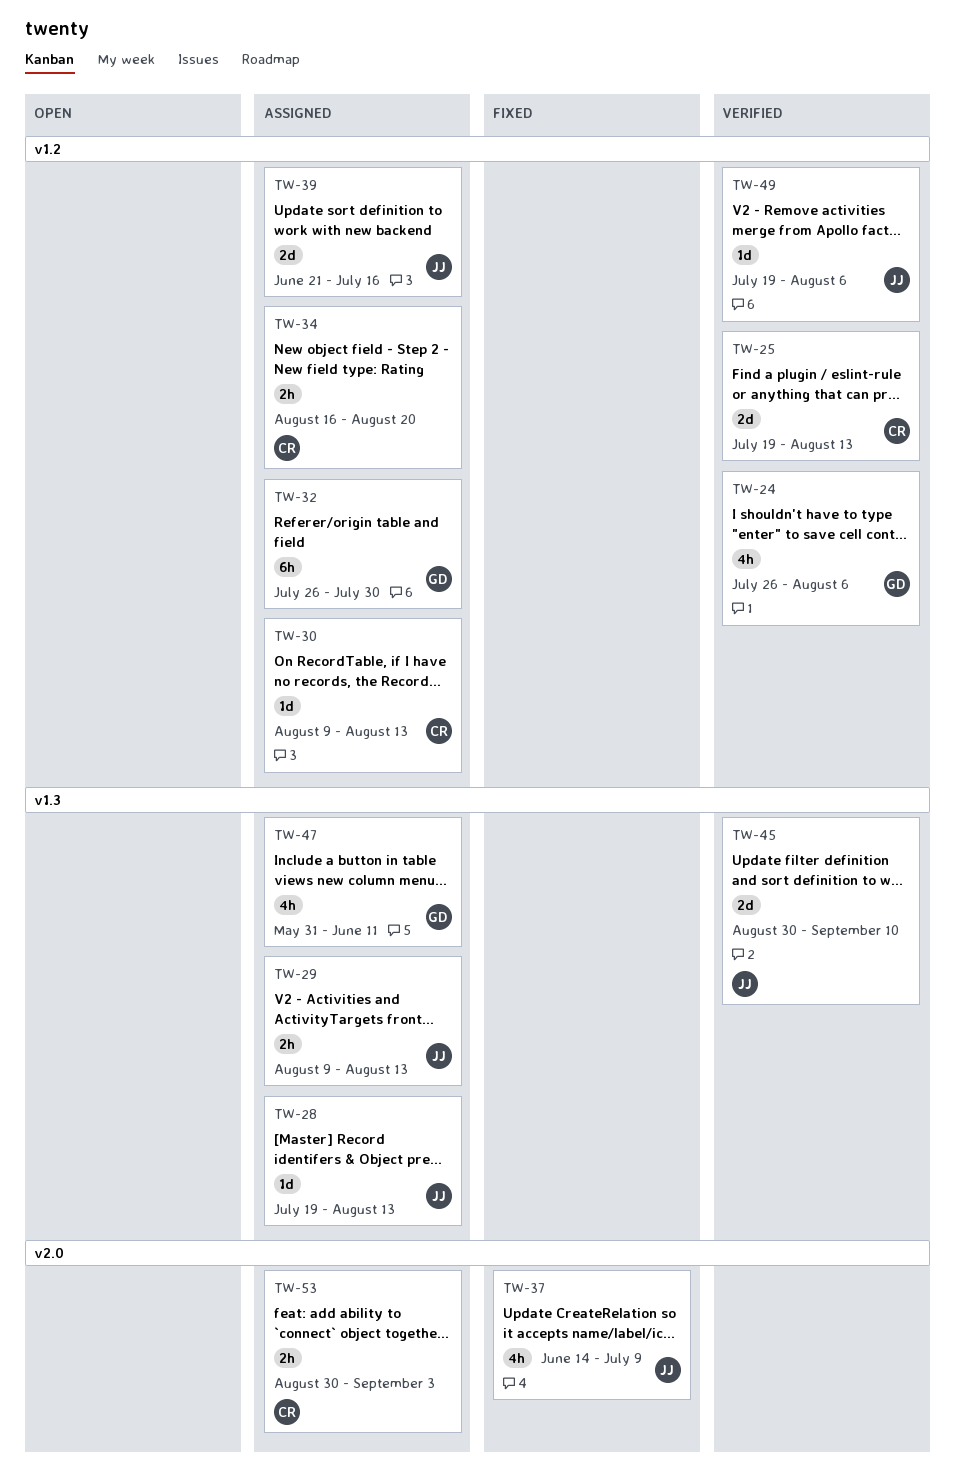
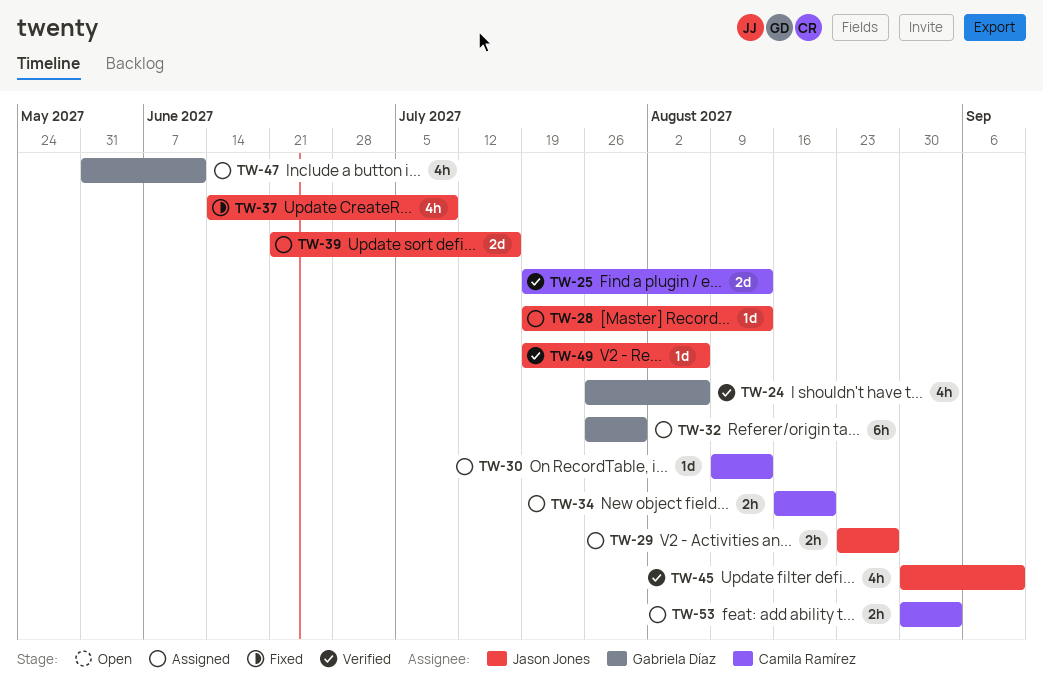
TW-29, start: Aug 9 -> Aug 23
TW-29, due: Aug 13 -> Aug 27
TW-45, estimate: 2d -> 4h

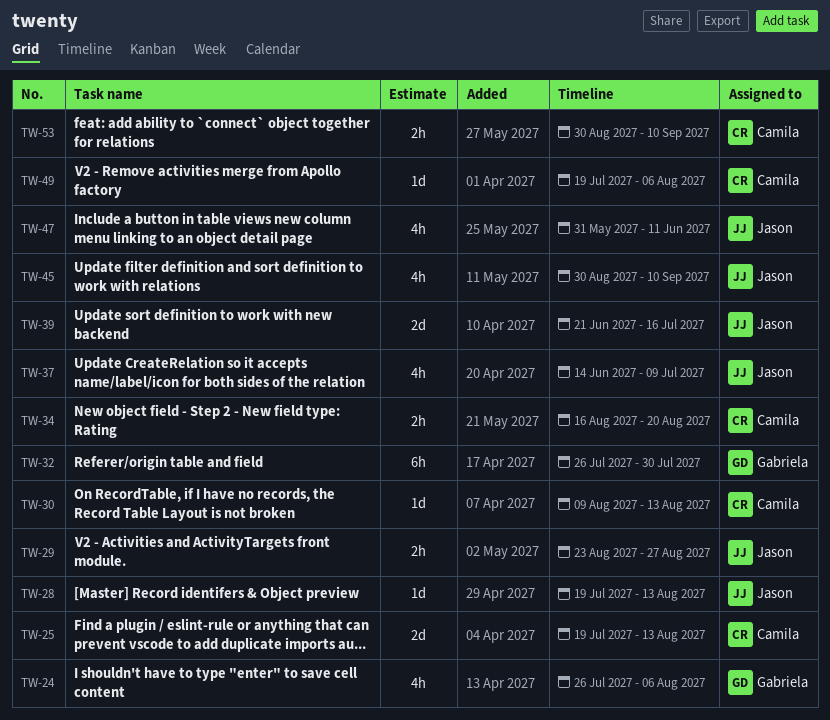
TW-47, owner: Gabriela Díaz -> Jason Jones
TW-49, owner: Jason Jones -> Camila Ramírez
TW-53, due: Sep 3 -> Sep 10

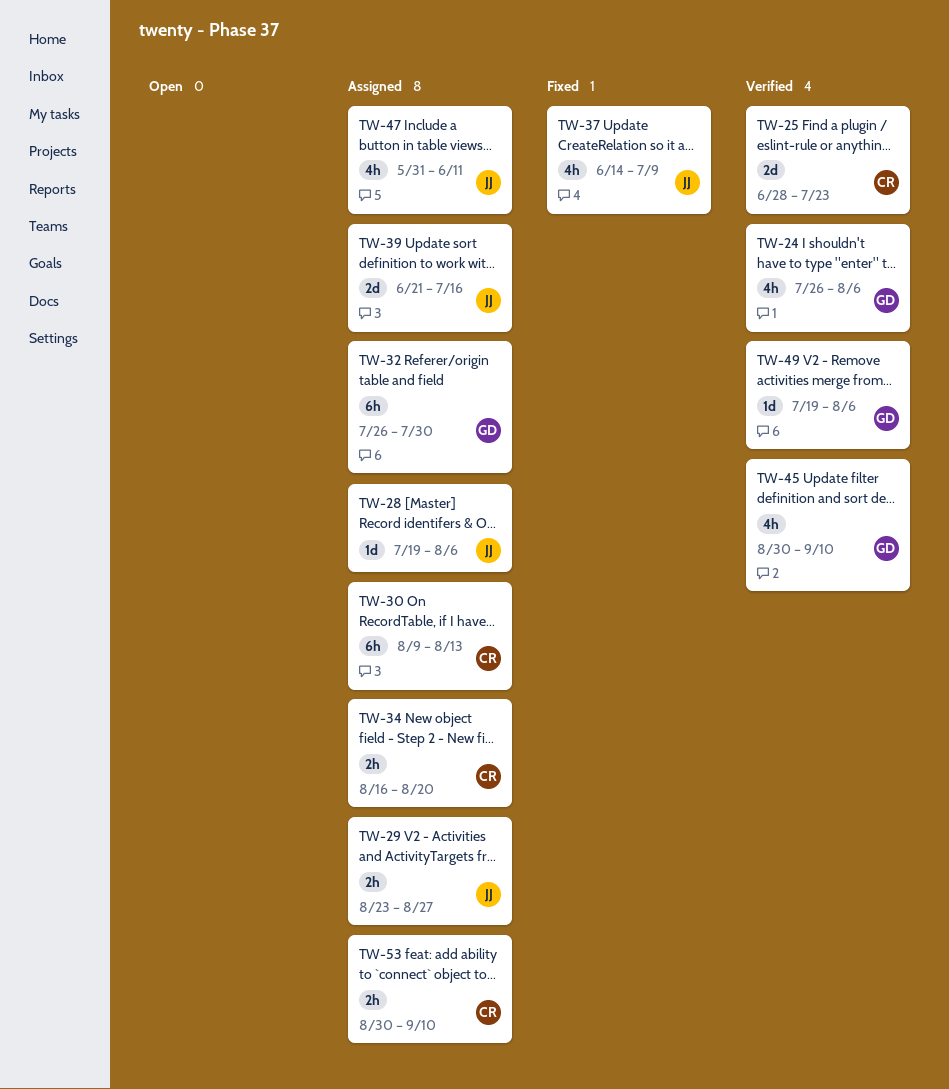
TW-25, start: Jul 19 -> Jun 28
TW-25, due: Aug 13 -> Jul 23
TW-28, due: Aug 13 -> Aug 6
TW-30, estimate: 1d -> 6h
TW-45, owner: Jason -> Gabriela
TW-49, owner: Camila -> Gabriela

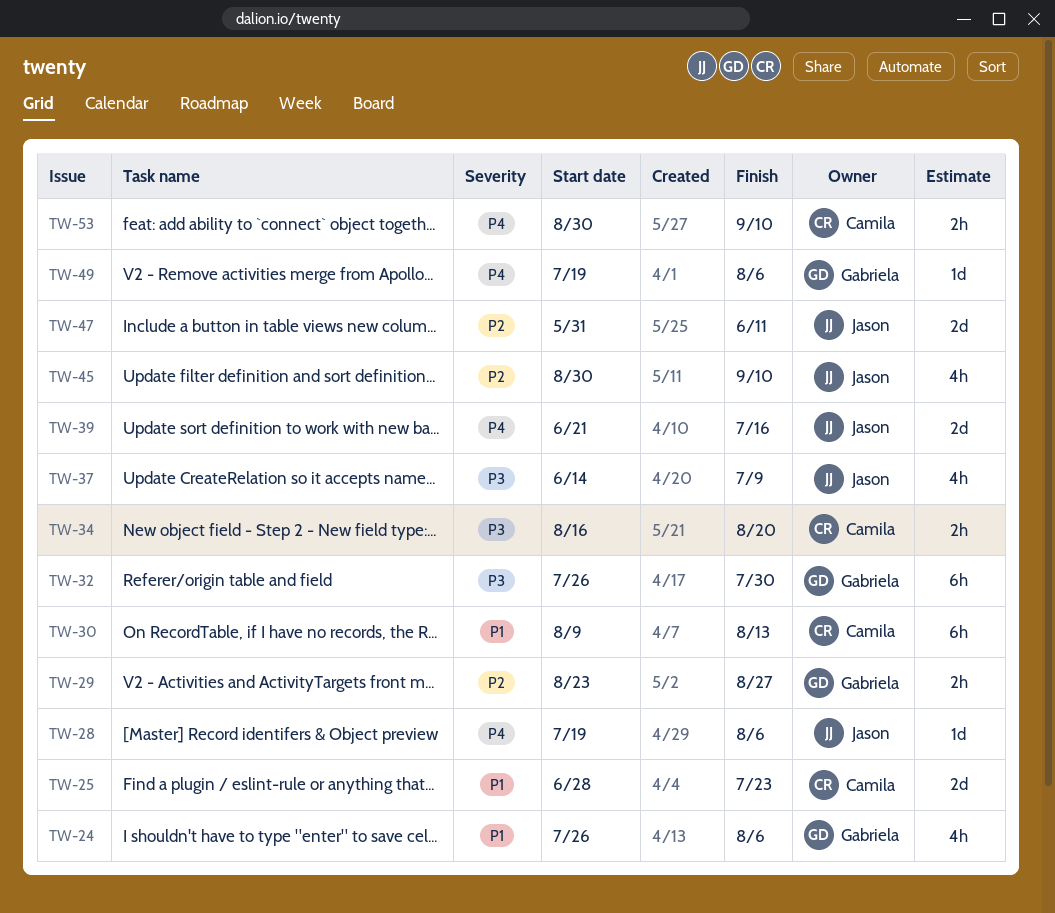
TW-29, owner: Jason -> Gabriela
TW-45, owner: Gabriela -> Jason
TW-47, estimate: 4h -> 2d

